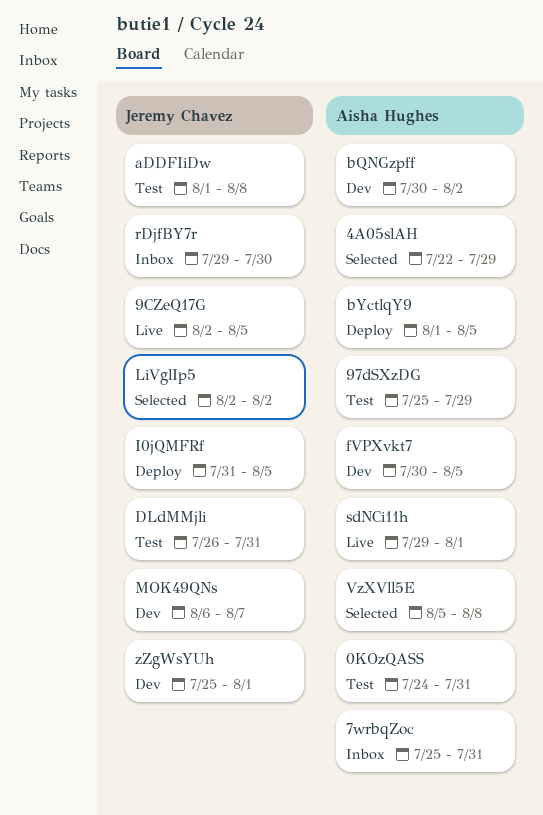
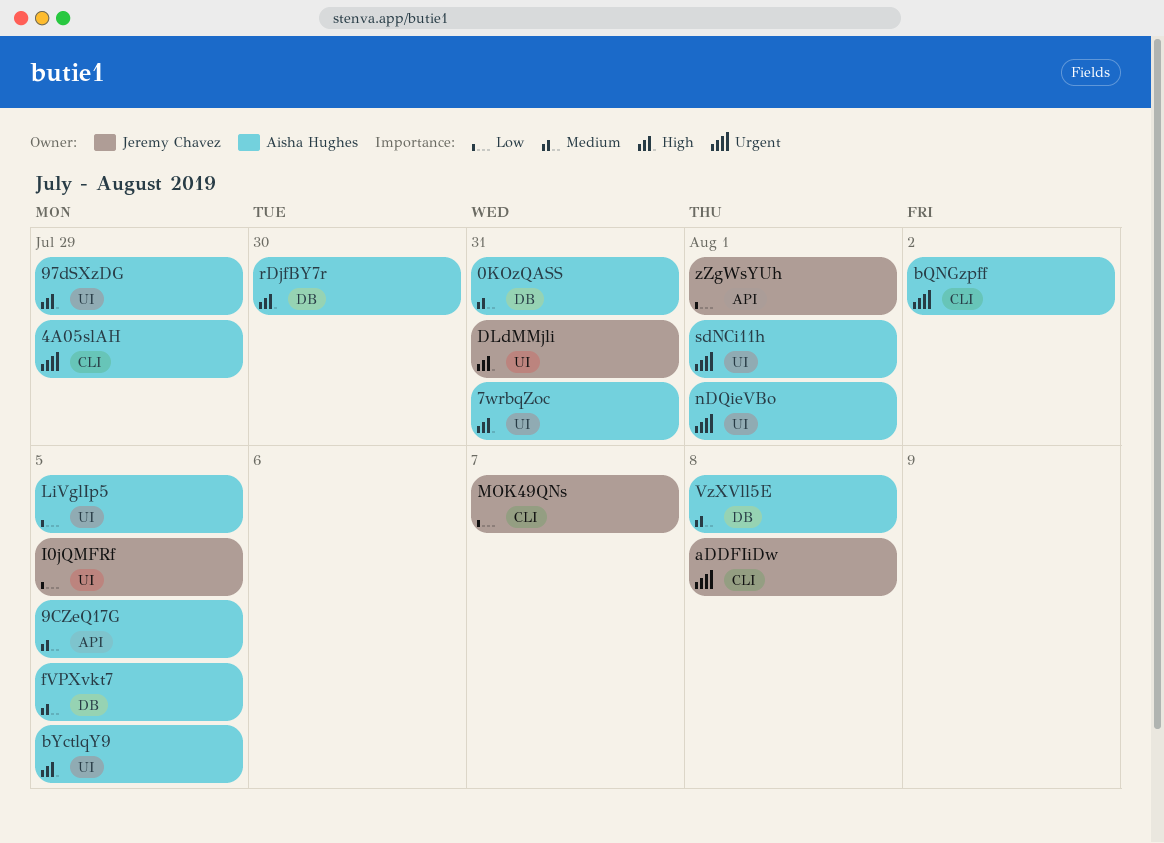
9CZeQ17G, owner: Jeremy Chavez -> Aisha Hughes
LiVglIp5, owner: Jeremy Chavez -> Aisha Hughes
LiVglIp5, due: Aug 2 -> Aug 5
nDQieVBo: none -> present
rDjfBY7r, owner: Jeremy Chavez -> Aisha Hughes

